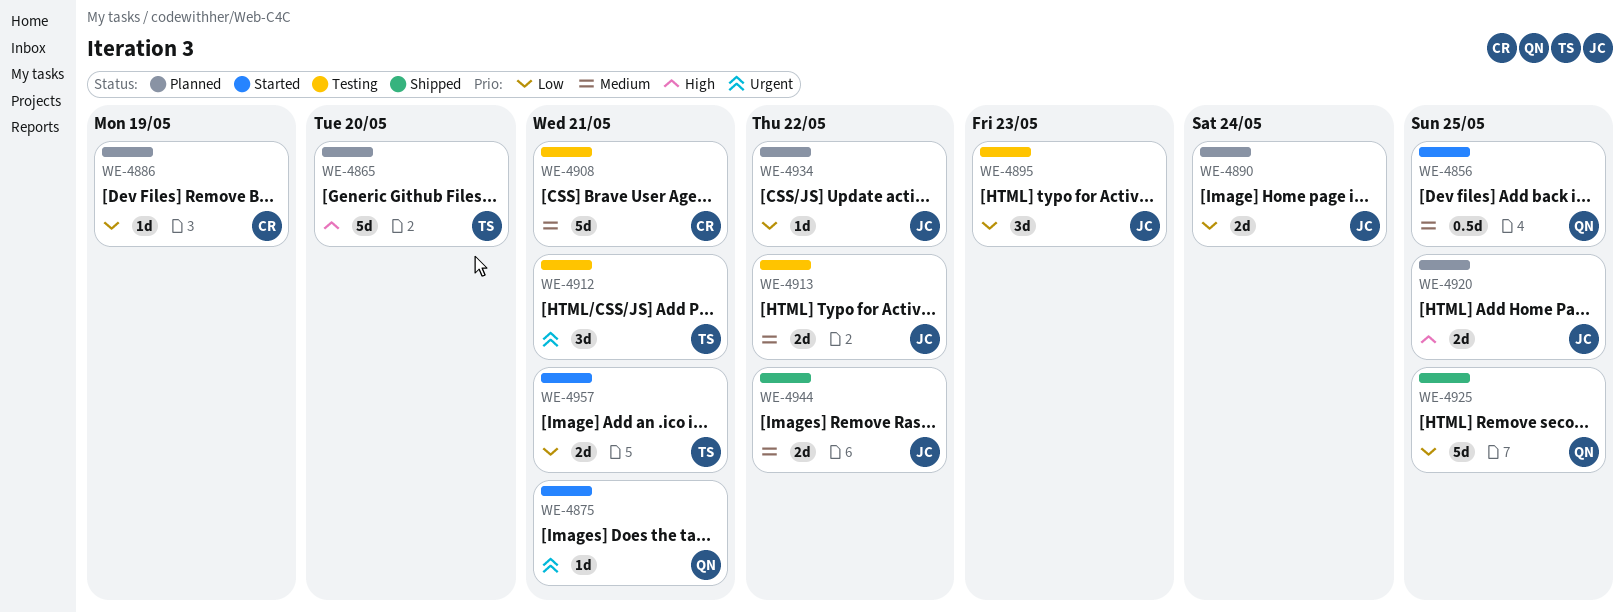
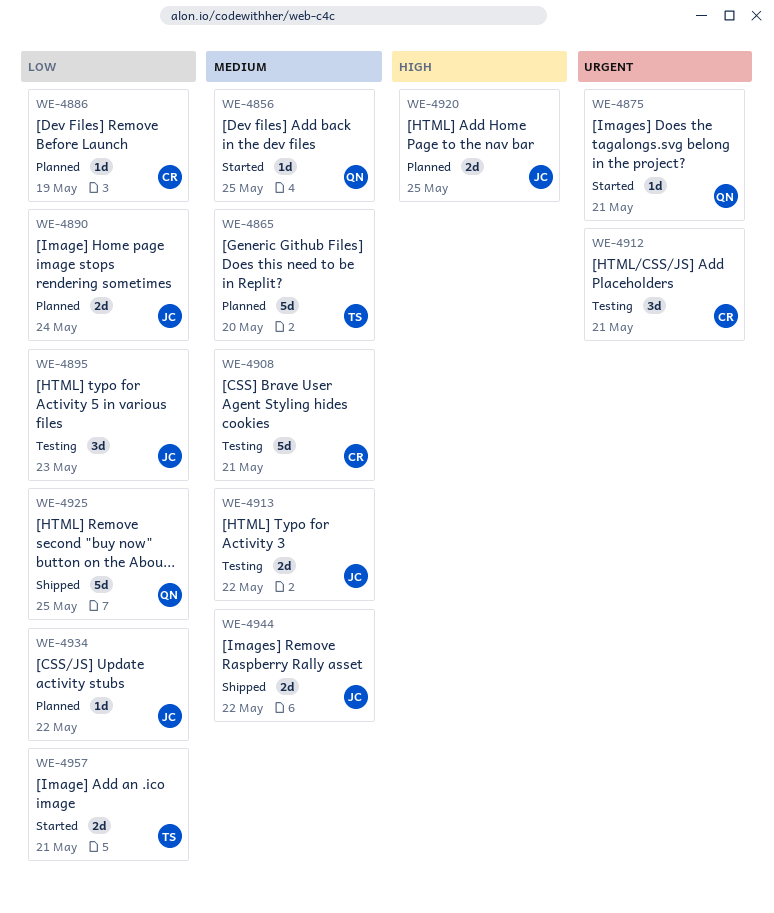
WE-4856, estimate: 0.5d -> 1d
WE-4865, priority: High -> Medium
WE-4912, owner: TS -> CR

